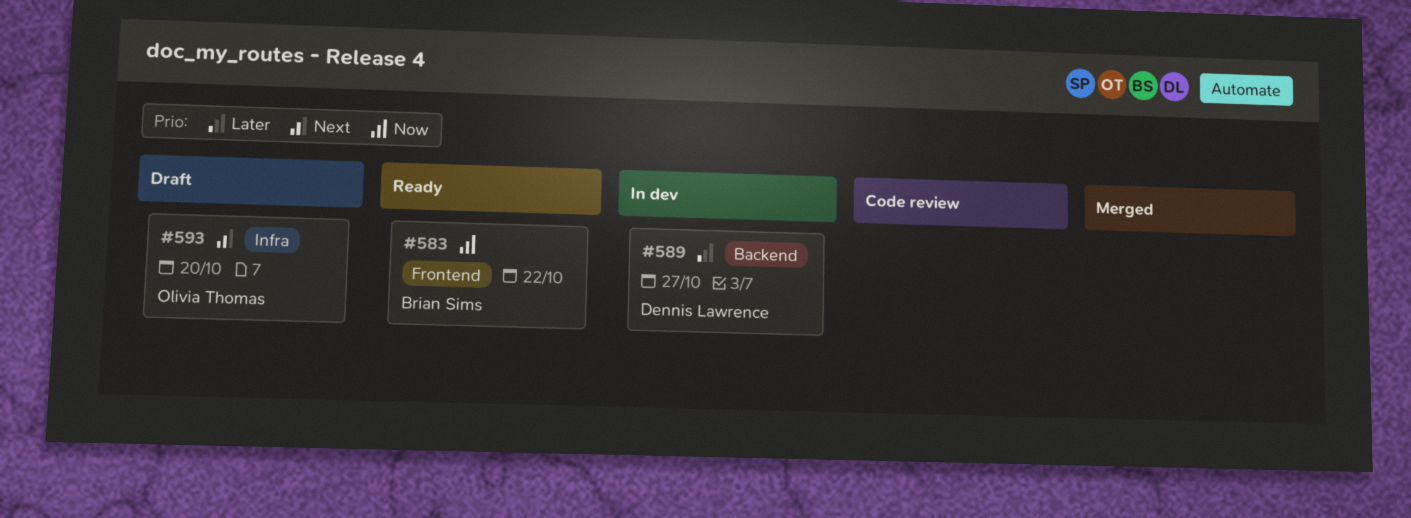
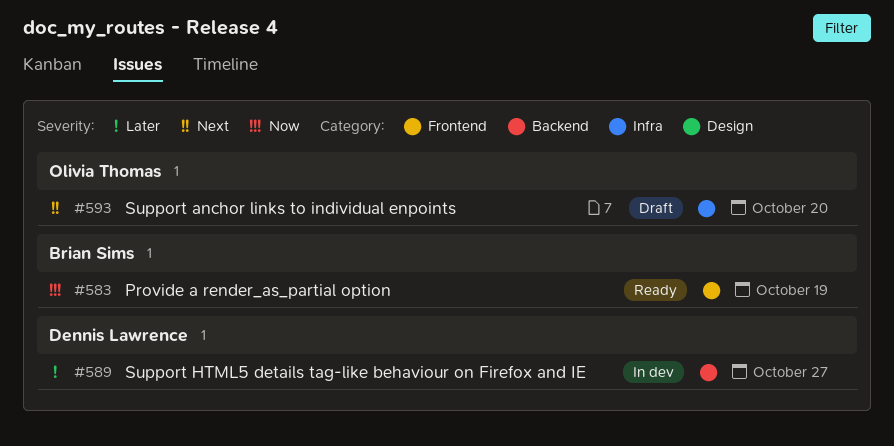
#583, due: Oct 22 -> Oct 19

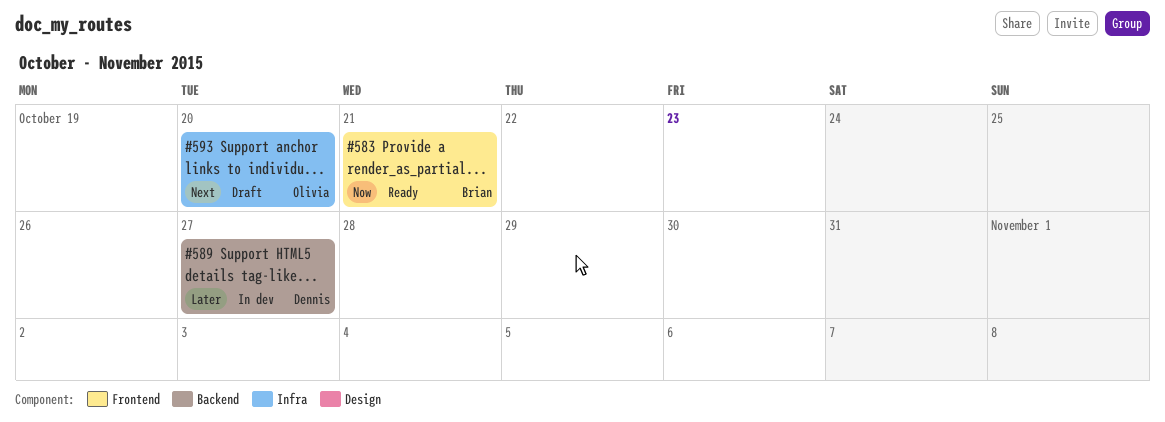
#583, due: Oct 19 -> Oct 21

